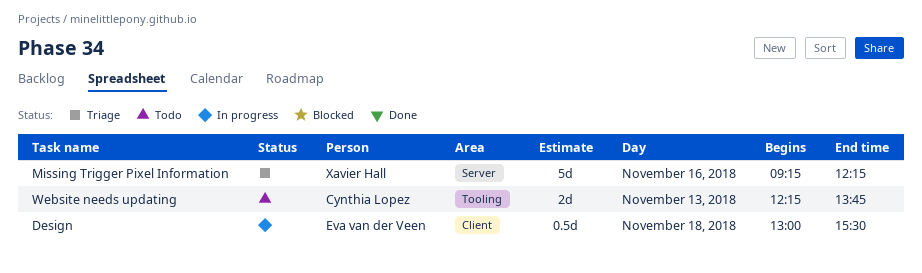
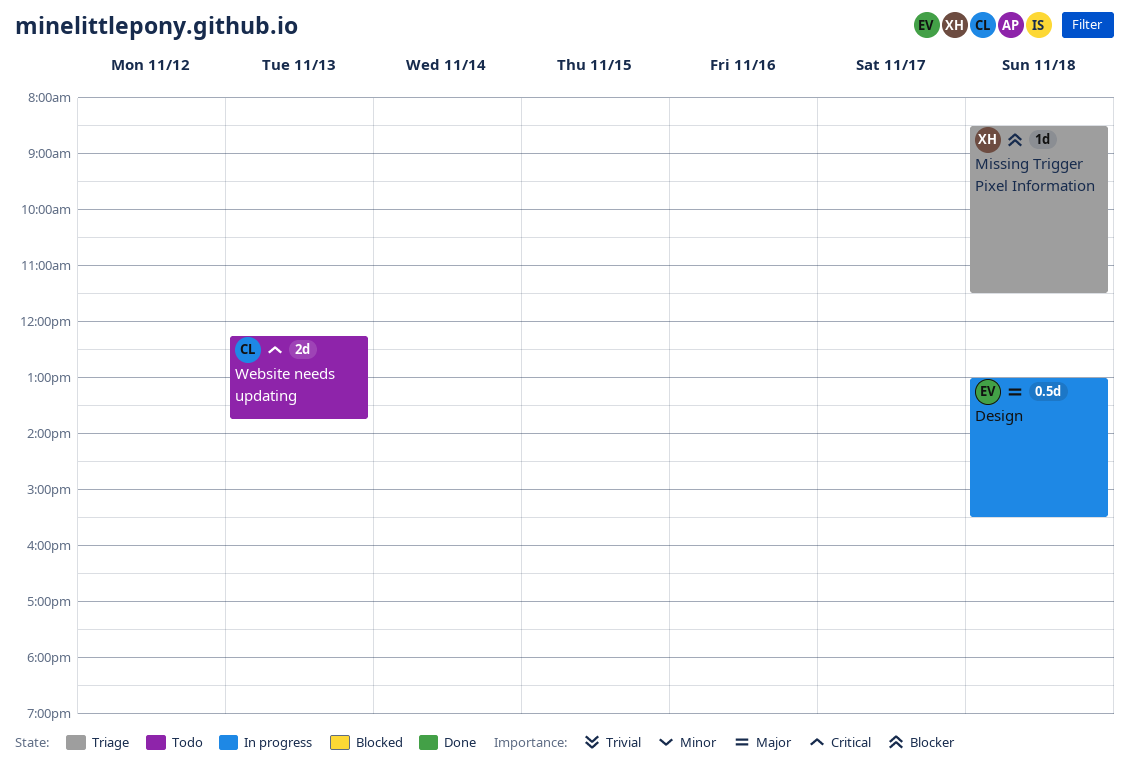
Missing Trigger Pixel Information, estimate: 5d -> 1d
Missing Trigger Pixel Information, day: Nov 16 -> Nov 18
Missing Trigger Pixel Information, begins: 09:15 -> 08:30
Missing Trigger Pixel Information, ends: 12:15 -> 11:30

